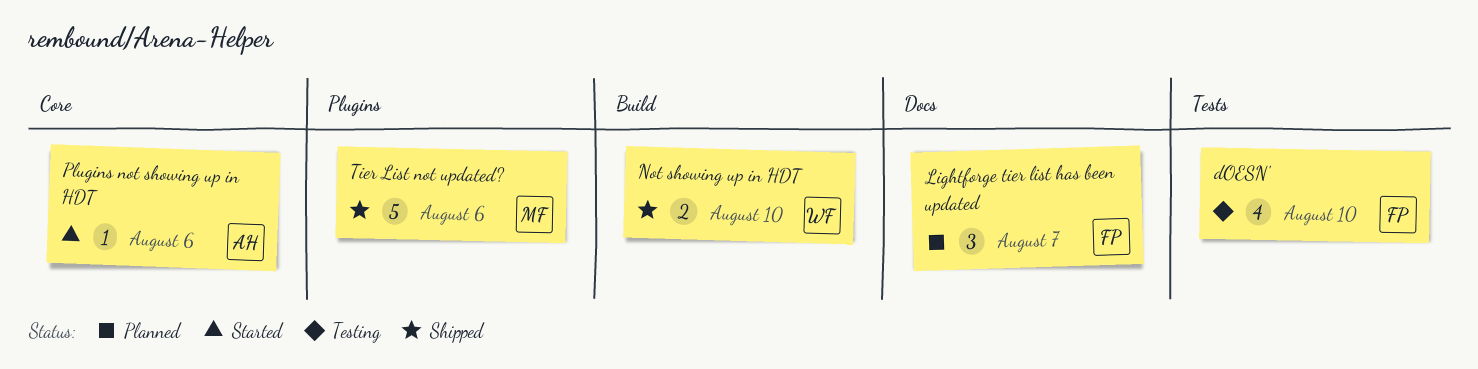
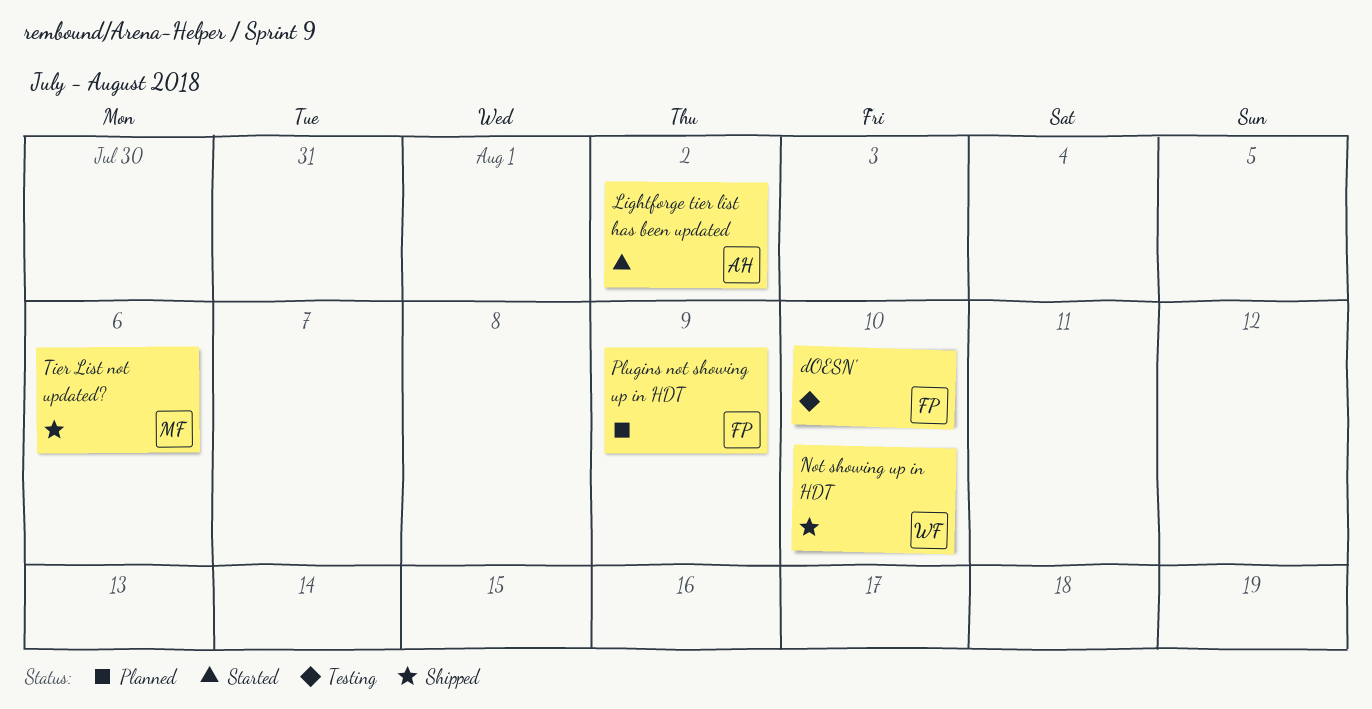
Lightforge tier list has been updated, status: Planned -> Started
Lightforge tier list has been updated, owner: FP -> AH
Lightforge tier list has been updated, due: Aug 7 -> Aug 2
Plugins not showing up in HDT, status: Started -> Planned
Plugins not showing up in HDT, owner: AH -> FP
Plugins not showing up in HDT, due: Aug 6 -> Aug 9

